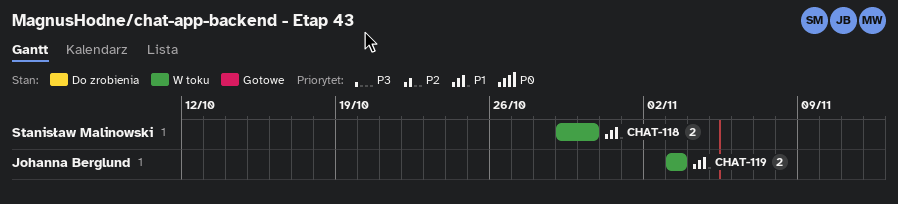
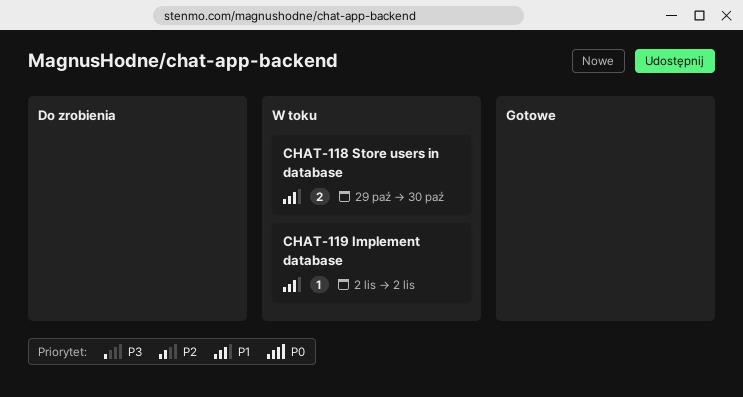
CHAT-119, estimate: 2 -> 1
CHAT-119, start: Nov 3 -> Nov 2
CHAT-119, due: Nov 3 -> Nov 2

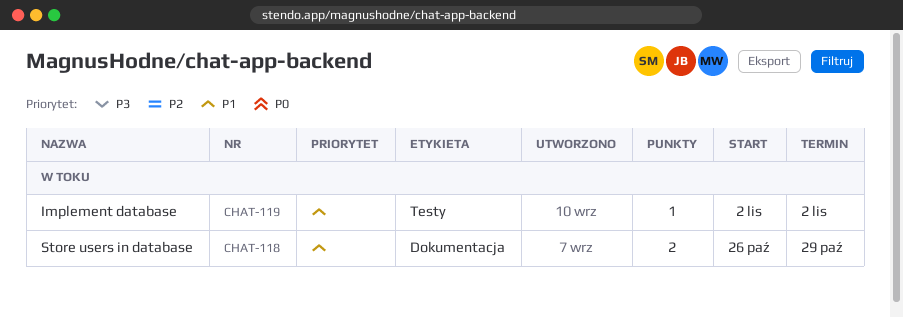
CHAT-118, start: Oct 29 -> Oct 26
CHAT-118, due: Oct 30 -> Oct 29

